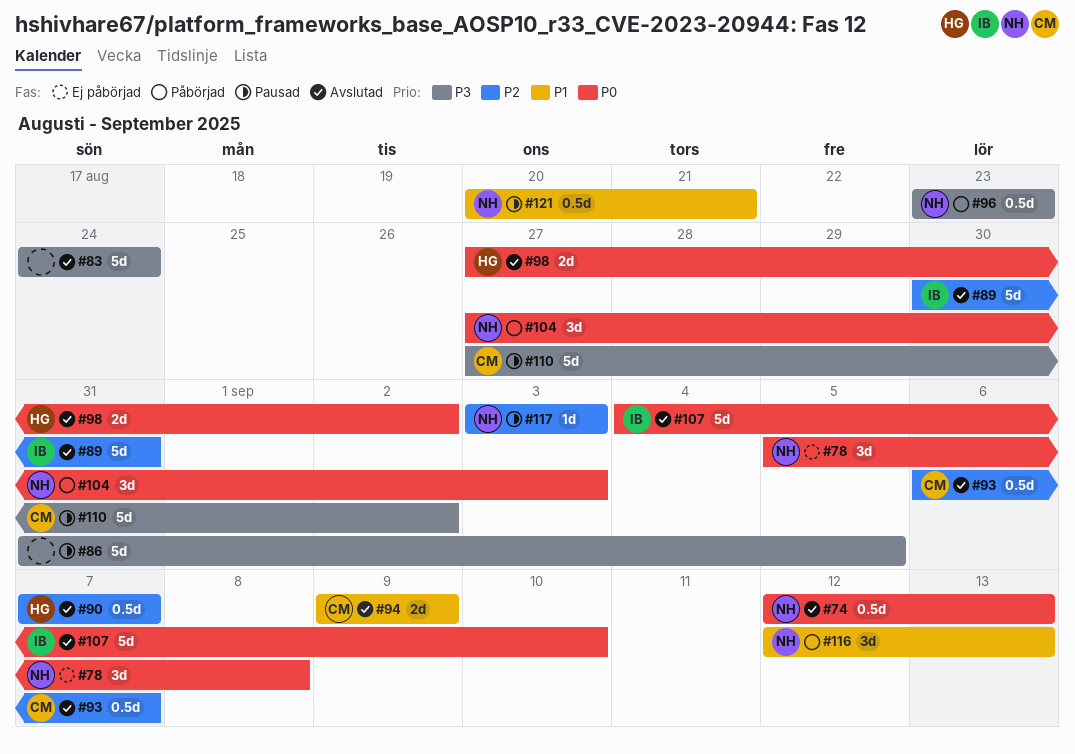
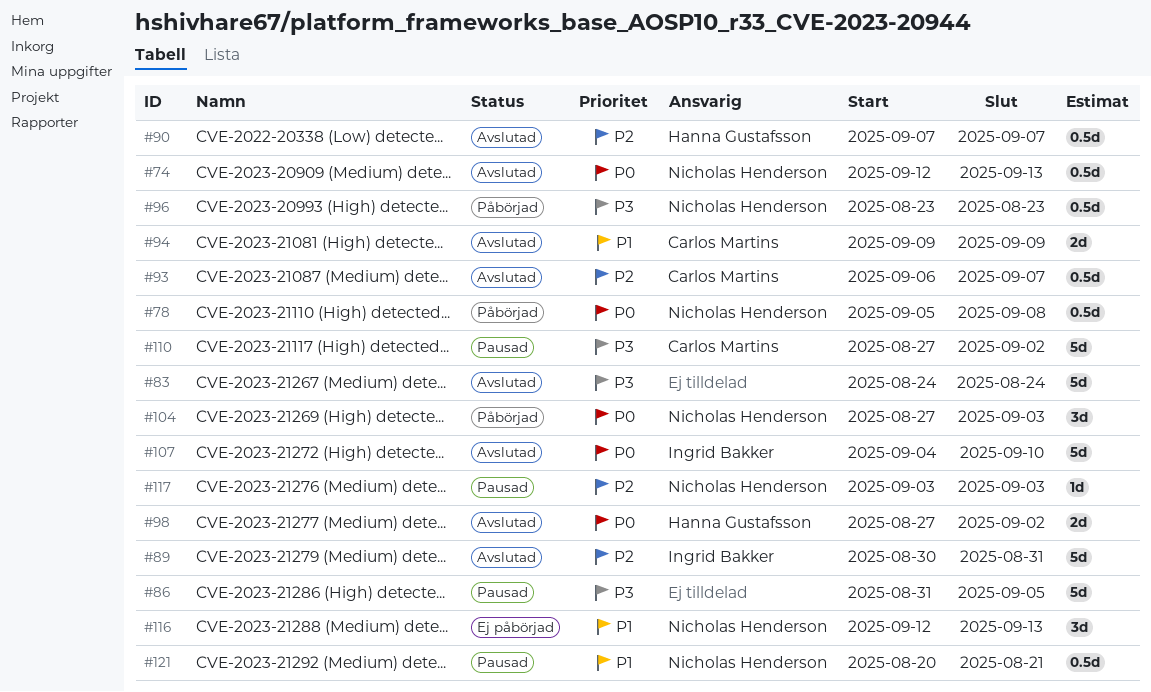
#78, status: Ej påbörjad -> Påbörjad
#78, estimate: 3d -> 0.5d
#116, status: Påbörjad -> Ej påbörjad

